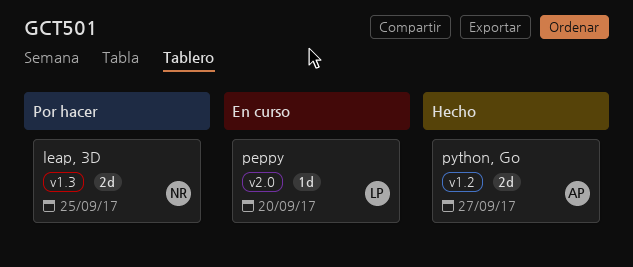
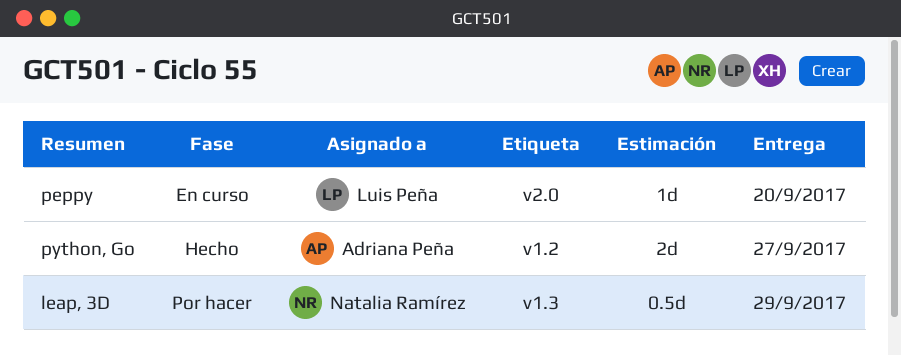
leap, 3D, estimate: 2d -> 0.5d
leap, 3D, due: Sep 25 -> Sep 29

